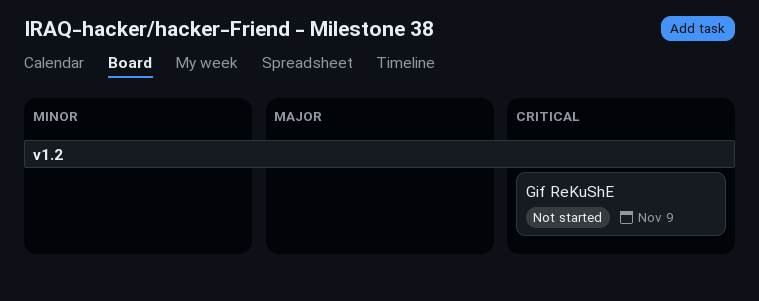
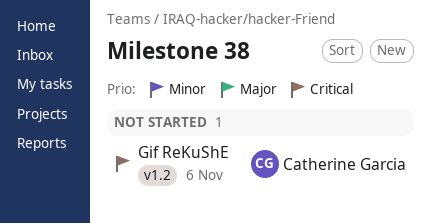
Gif ReKuShE, due: Nov 9 -> Nov 6

